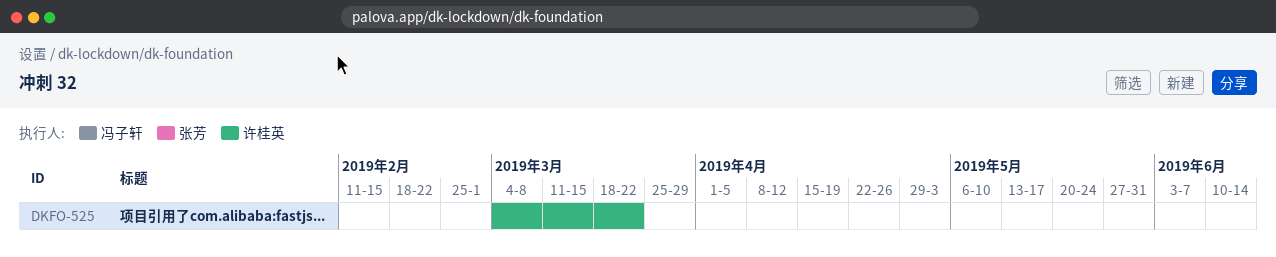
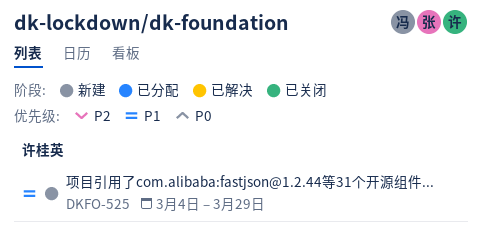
DKFO-525, due: Mar 22 -> Mar 29

